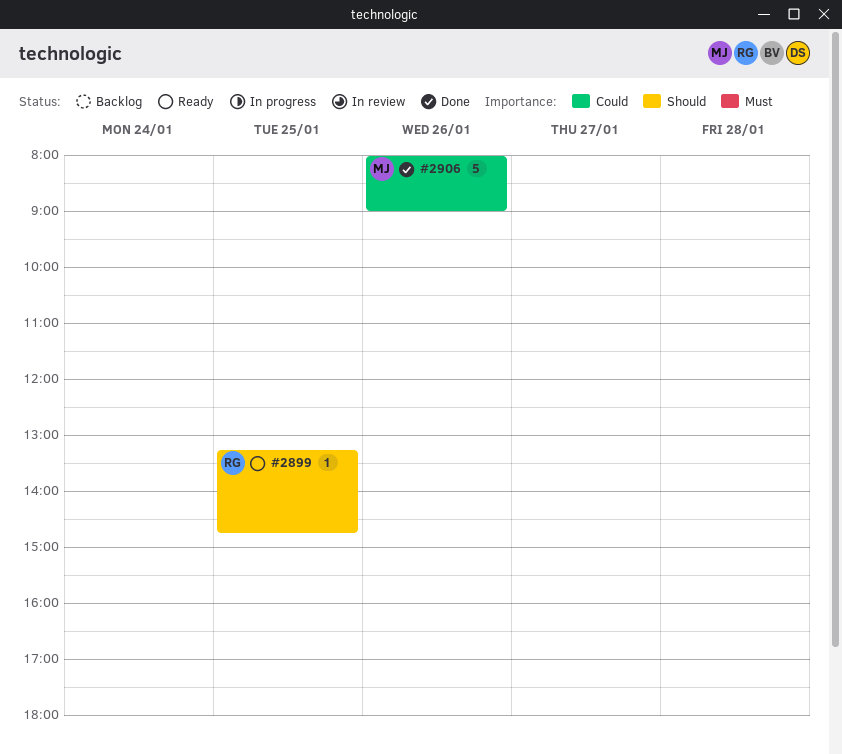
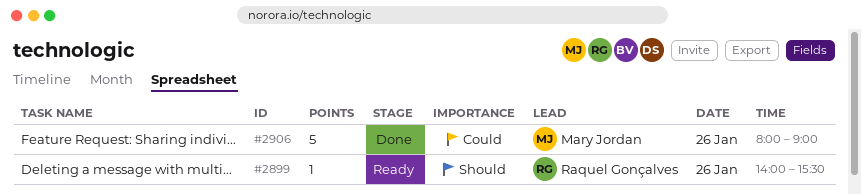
#2899, day: Jan 25 -> Jan 26
#2899, begins: 13:15 -> 14:00
#2899, ends: 14:45 -> 15:30

